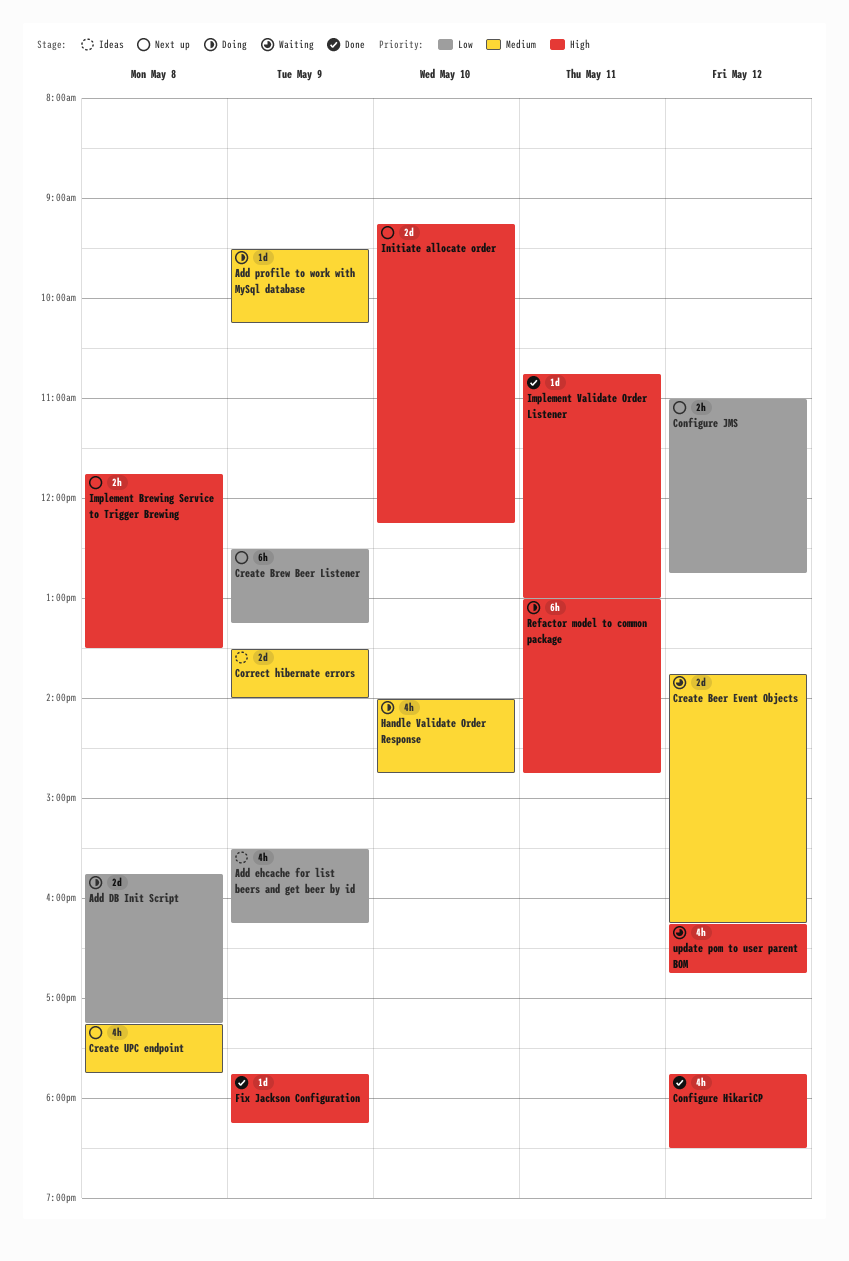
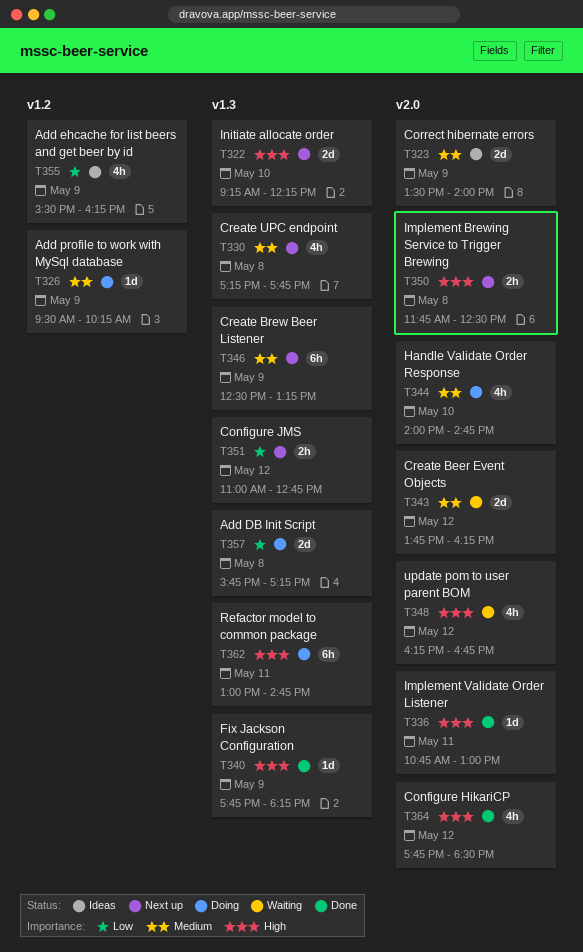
Create Brew Beer Listener, priority: Low -> Medium
Implement Brewing Service to Trigger Brewing, ends: 13:30 -> 12:30

